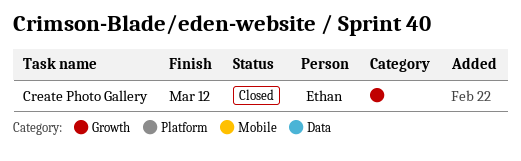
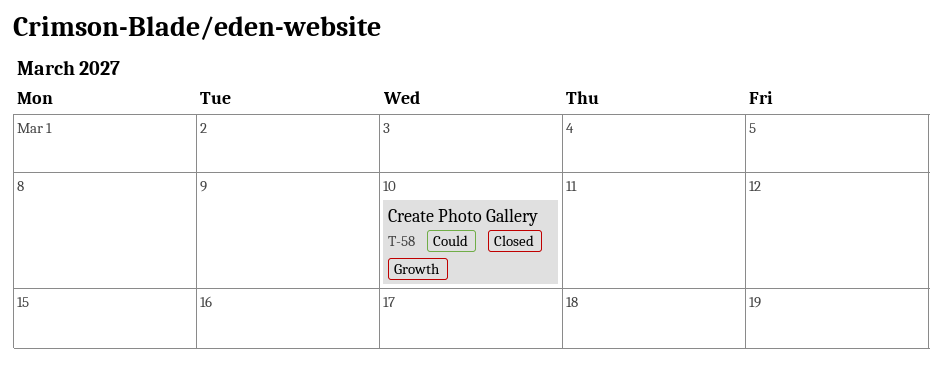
Create Photo Gallery, due: Mar 12 -> Mar 10

